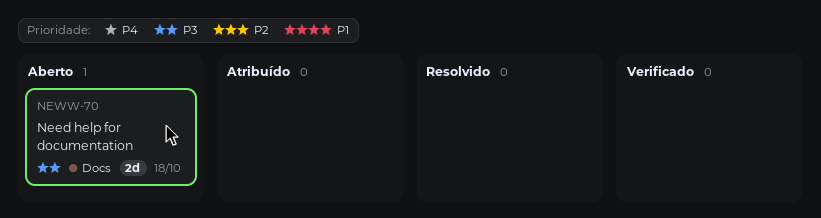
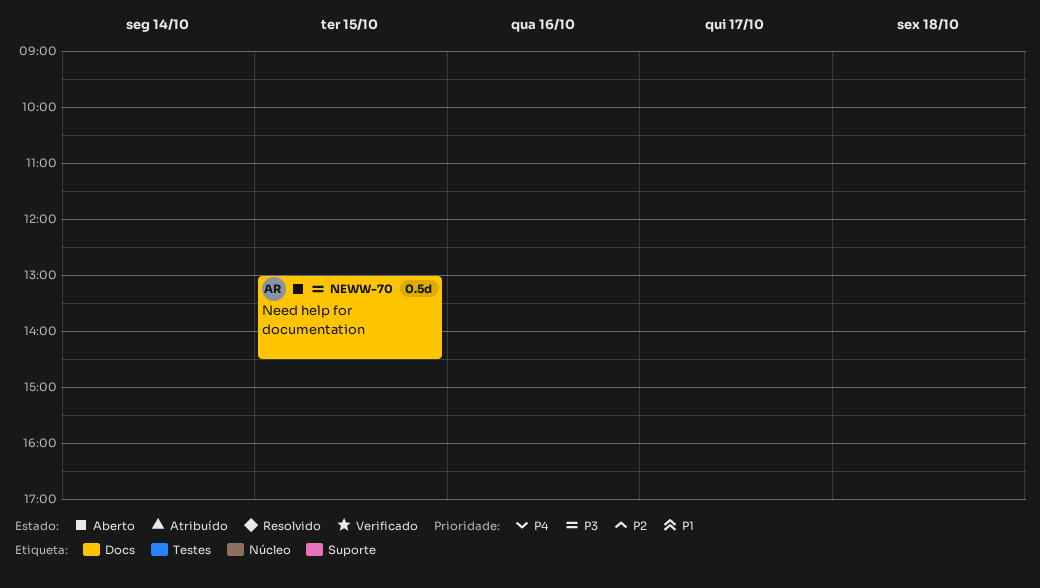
NEWW-70, estimate: 2d -> 0.5d
NEWW-70, day: Oct 18 -> Oct 15

